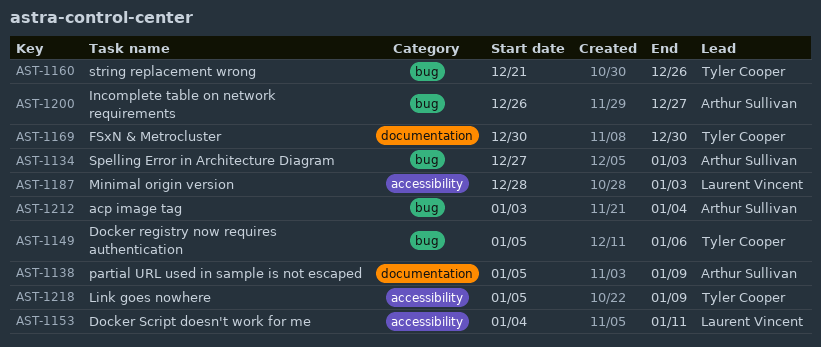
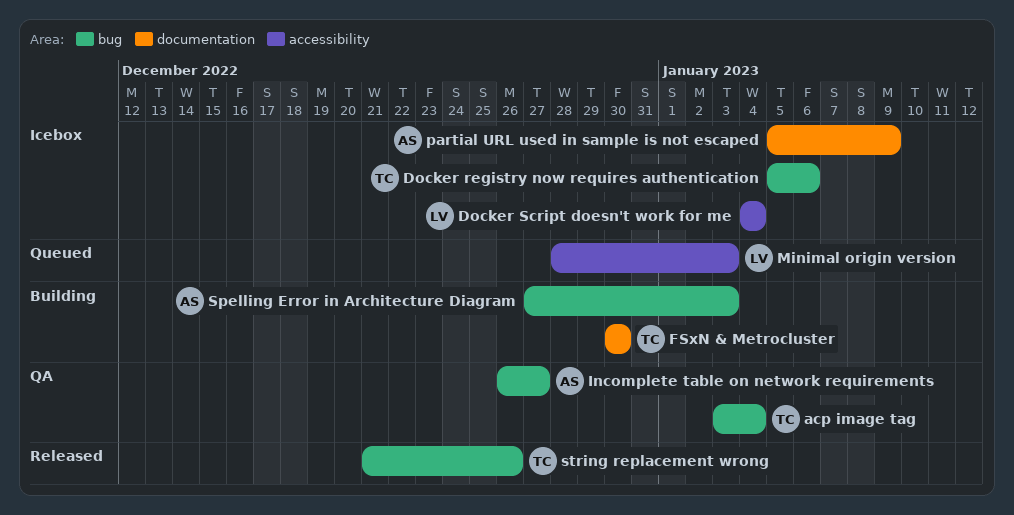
acp image tag, owner: Arthur Sullivan -> Tyler Cooper
Docker Script doesn't work for me, due: Jan 11 -> Jan 4
Link goes nowhere: present -> none

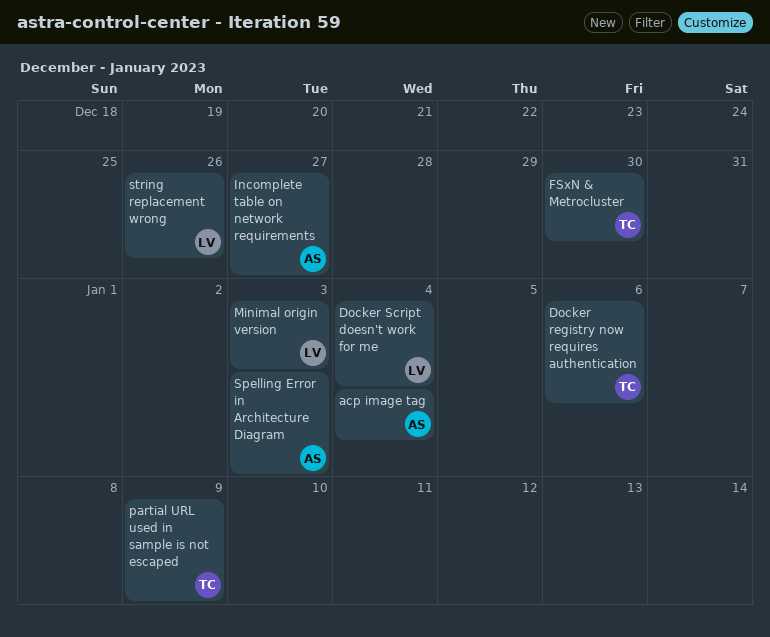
acp image tag, owner: TC -> AS
partial URL used in sample is not escaped, owner: AS -> TC
string replacement wrong, owner: TC -> LV

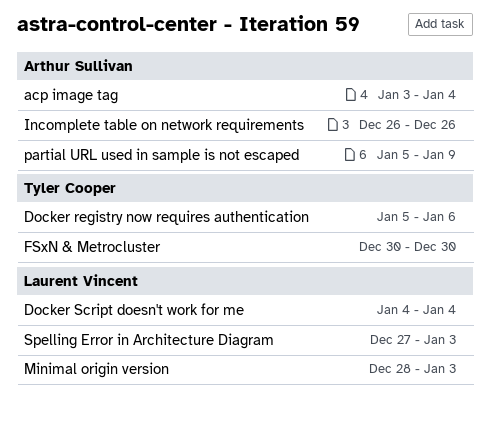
Incomplete table on network requirements, due: Dec 27 -> Dec 26
partial URL used in sample is not escaped, owner: Tyler Cooper -> Arthur Sullivan
Spelling Error in Architecture Diagram, owner: Arthur Sullivan -> Laurent Vincent
string replacement wrong: present -> none

